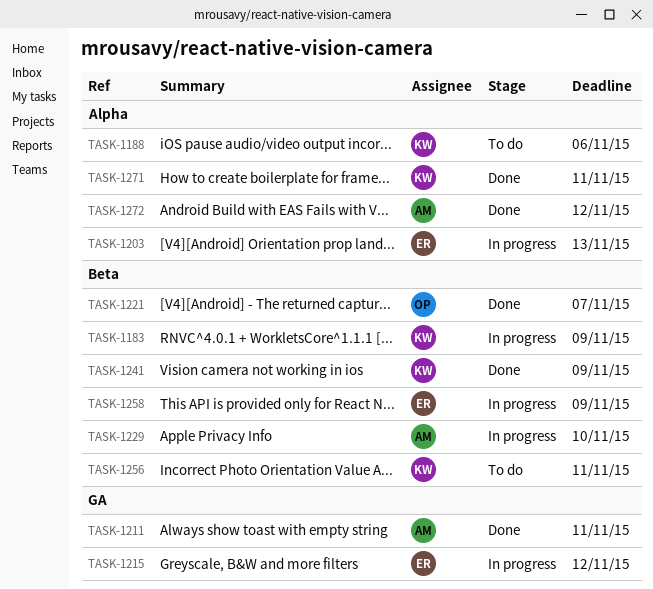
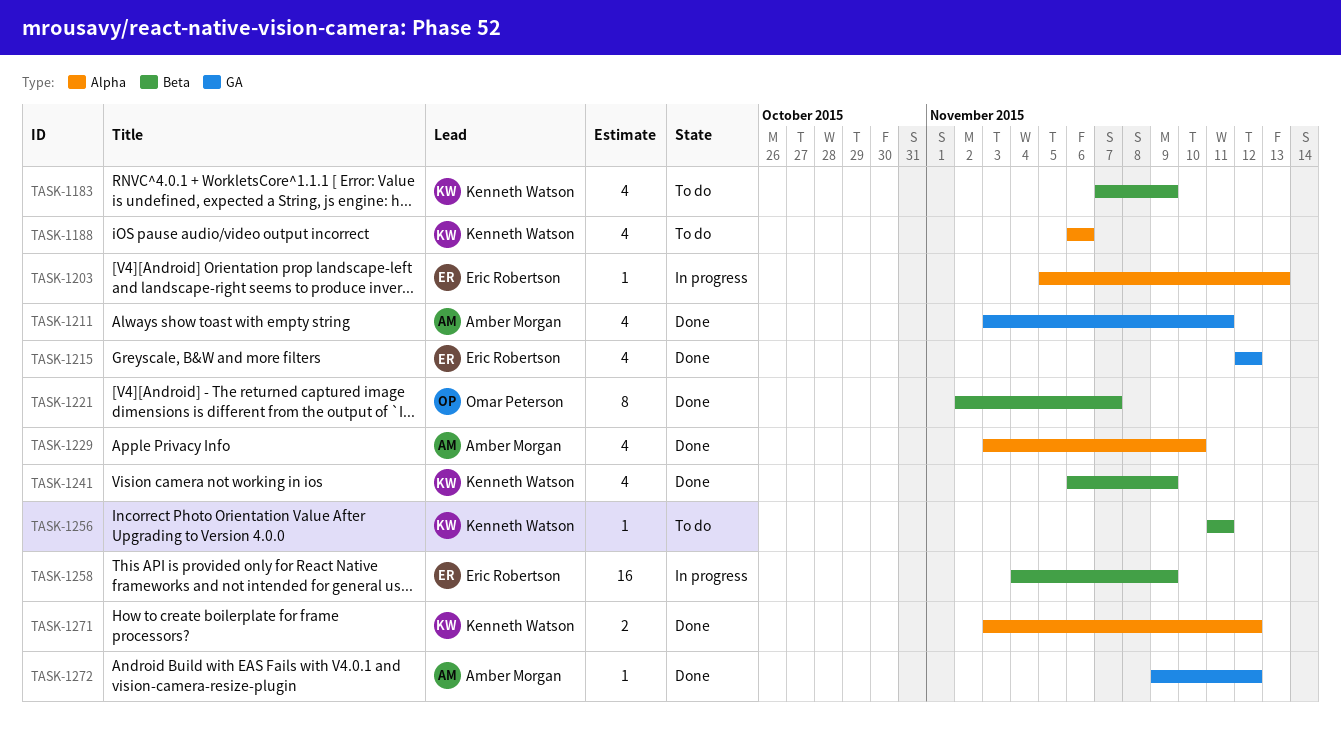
TASK-1183, status: In progress -> To do
TASK-1215, status: In progress -> Done
TASK-1229, status: In progress -> Done
TASK-1229, label: Beta -> Alpha
TASK-1271, due: Nov 11 -> Nov 12
TASK-1272, label: Alpha -> GA

